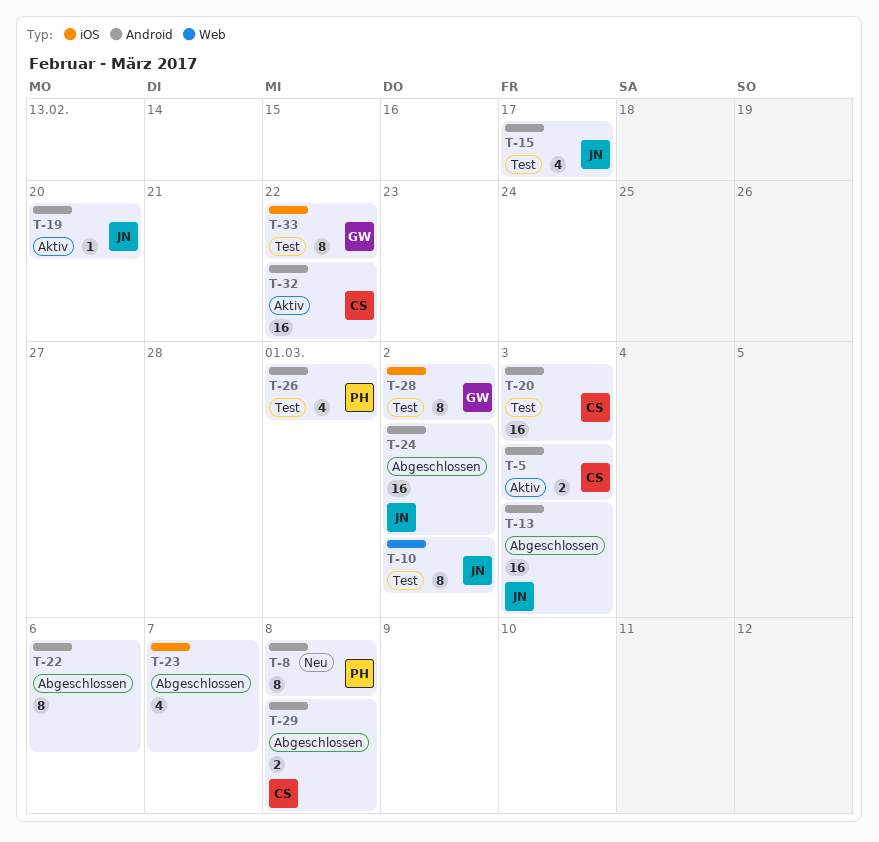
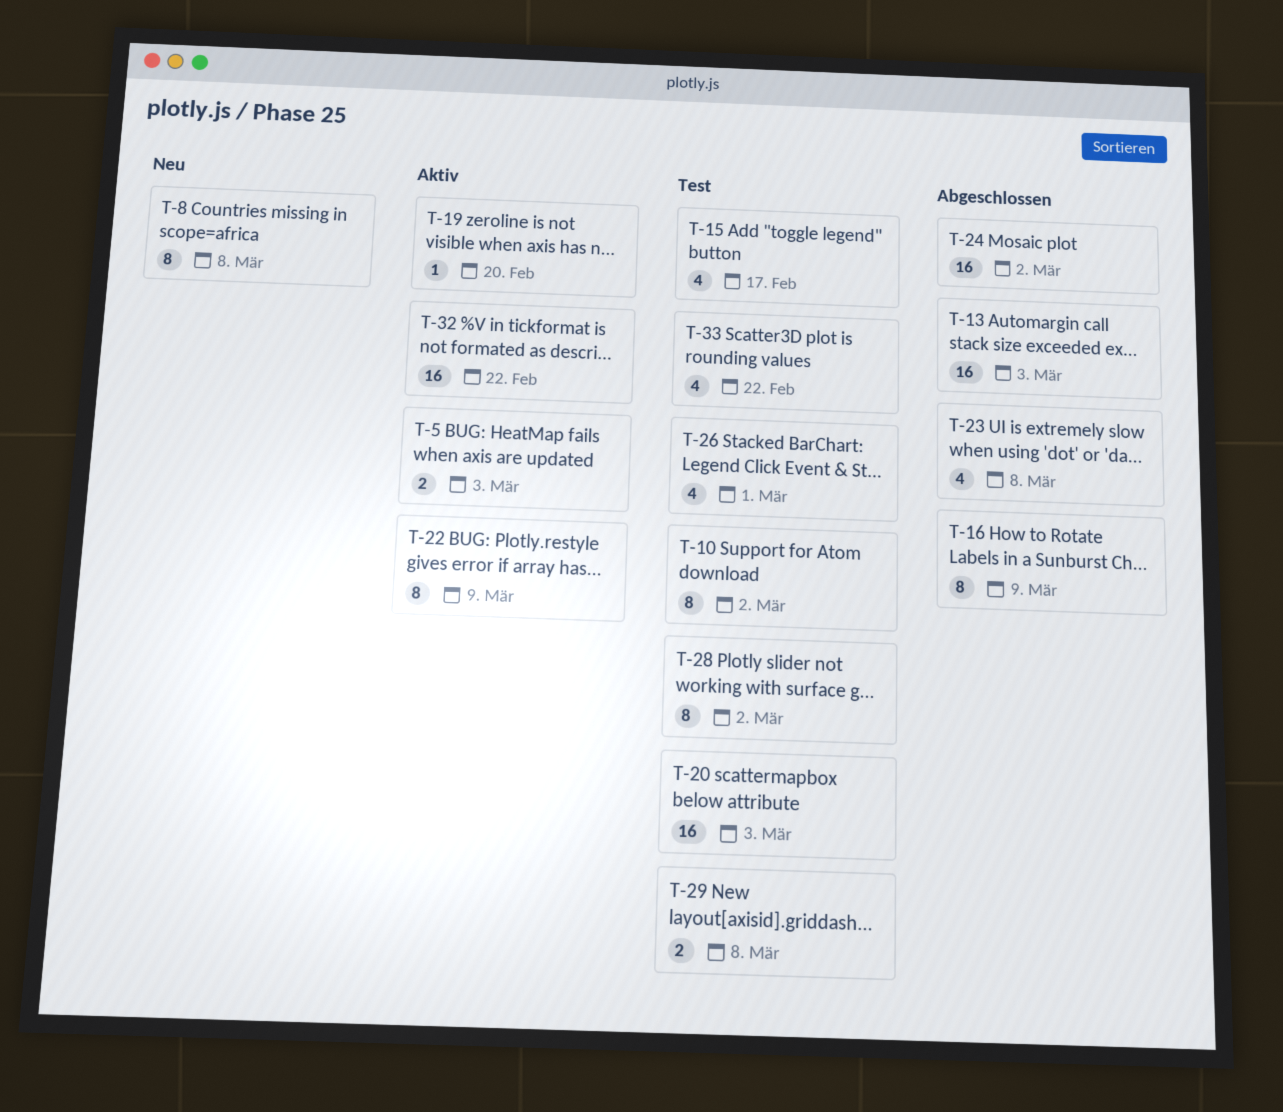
T-16: none -> present
T-22, status: Abgeschlossen -> Aktiv
T-22, due: Mar 6 -> Mar 9
T-23, due: Mar 7 -> Mar 8
T-29, status: Abgeschlossen -> Test
T-33, estimate: 8 -> 4

